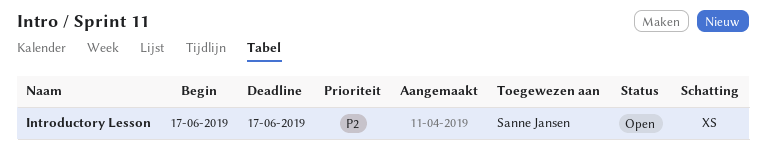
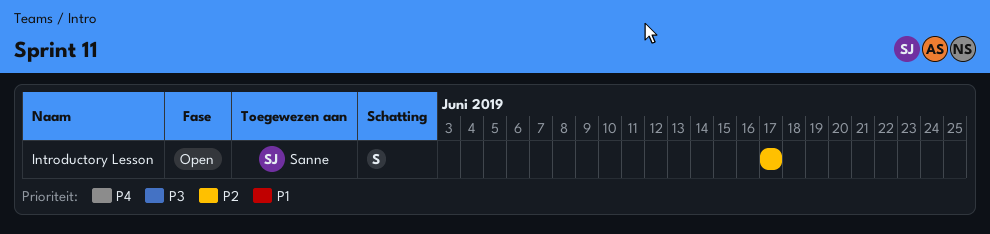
Introductory Lesson, estimate: XS -> S

